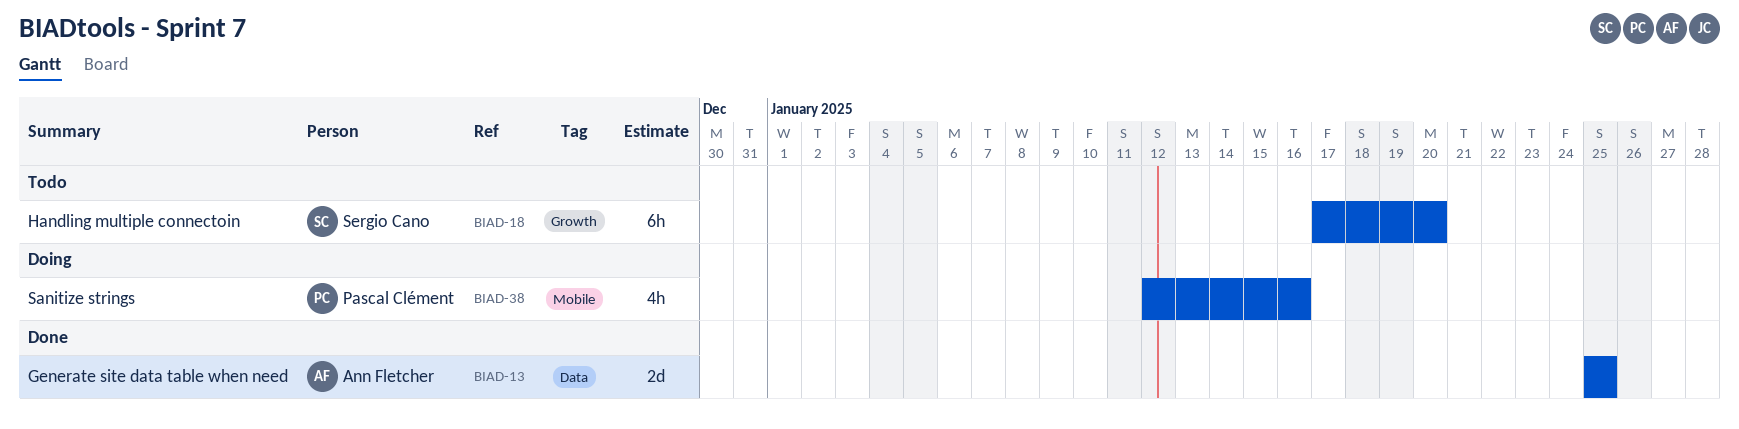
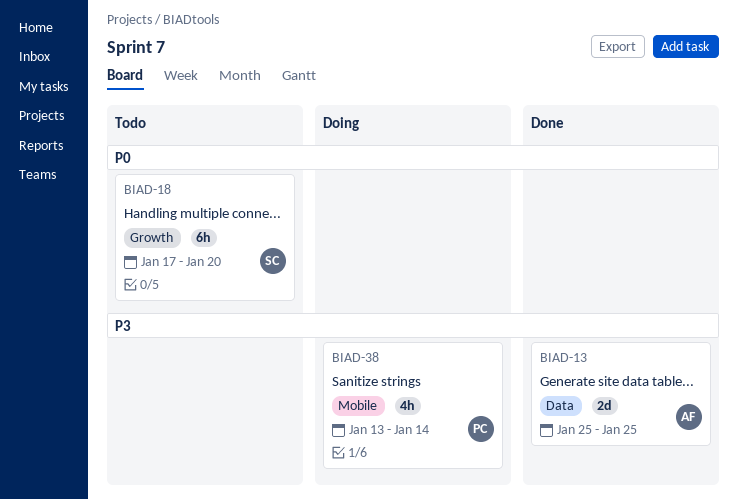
BIAD-38, start: Jan 12 -> Jan 13
BIAD-38, due: Jan 16 -> Jan 14

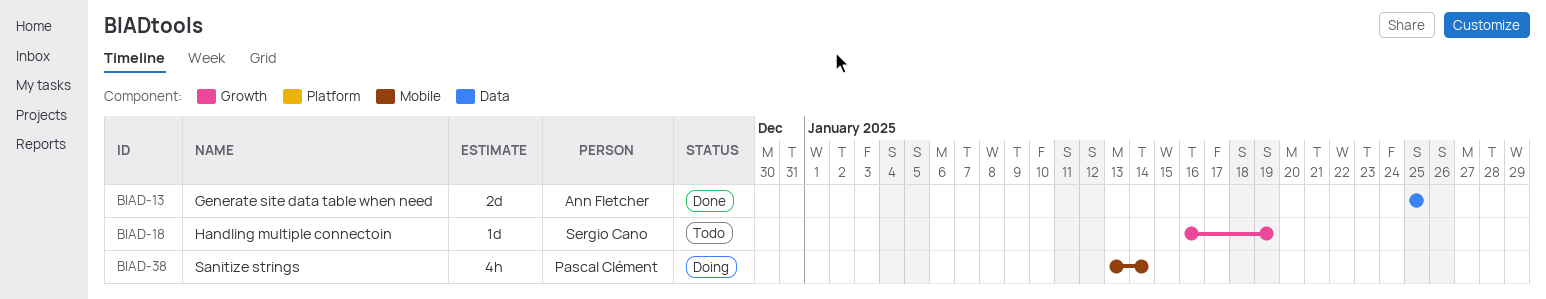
BIAD-18, estimate: 6h -> 1d
BIAD-18, start: Jan 17 -> Jan 16
BIAD-18, due: Jan 20 -> Jan 19

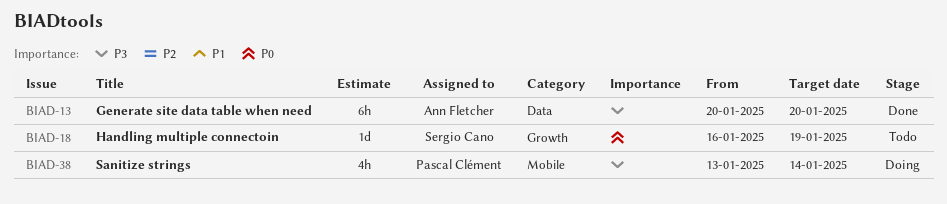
BIAD-13, estimate: 2d -> 6h
BIAD-13, start: Jan 25 -> Jan 20
BIAD-13, due: Jan 25 -> Jan 20

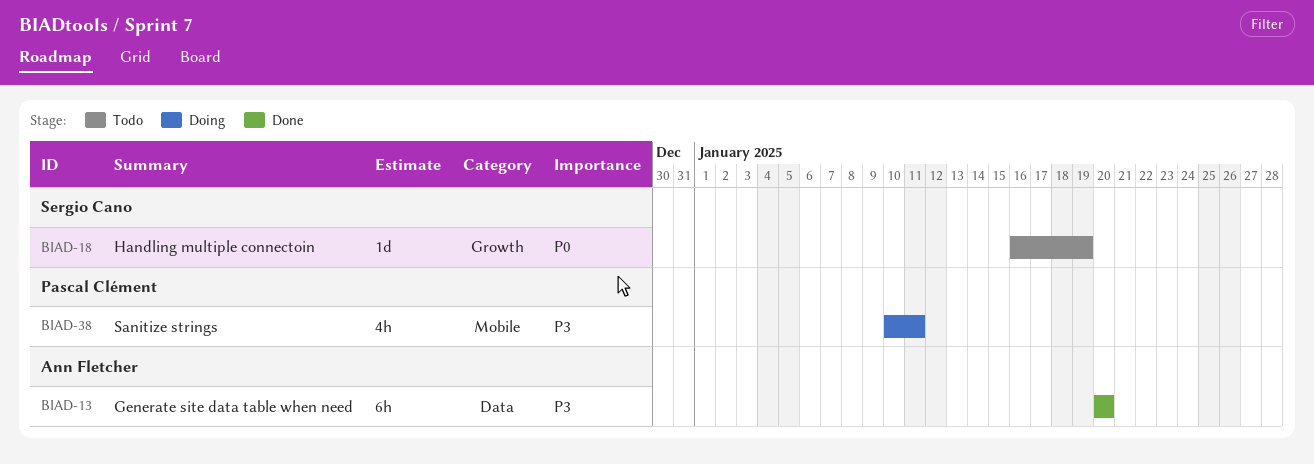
BIAD-38, start: Jan 13 -> Jan 10
BIAD-38, due: Jan 14 -> Jan 11

